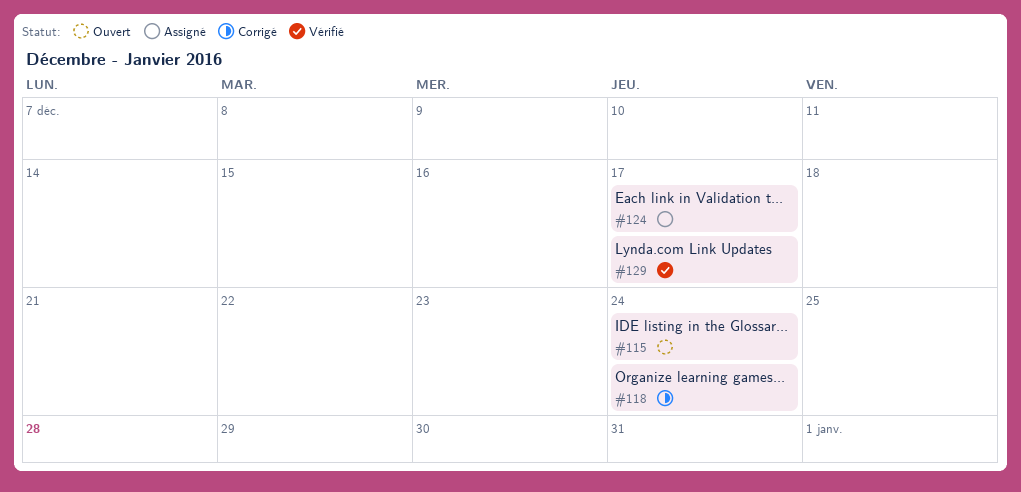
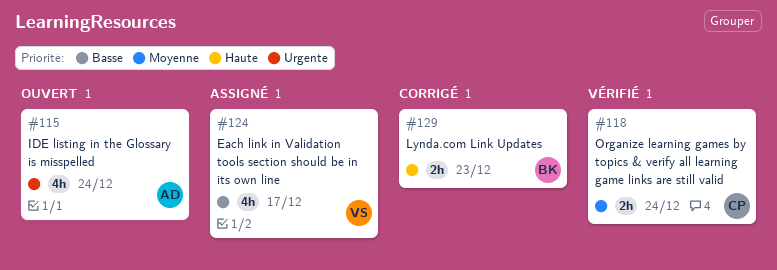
#118, status: Corrigé -> Vérifié
#129, status: Vérifié -> Corrigé
#129, due: Dec 17 -> Dec 23

